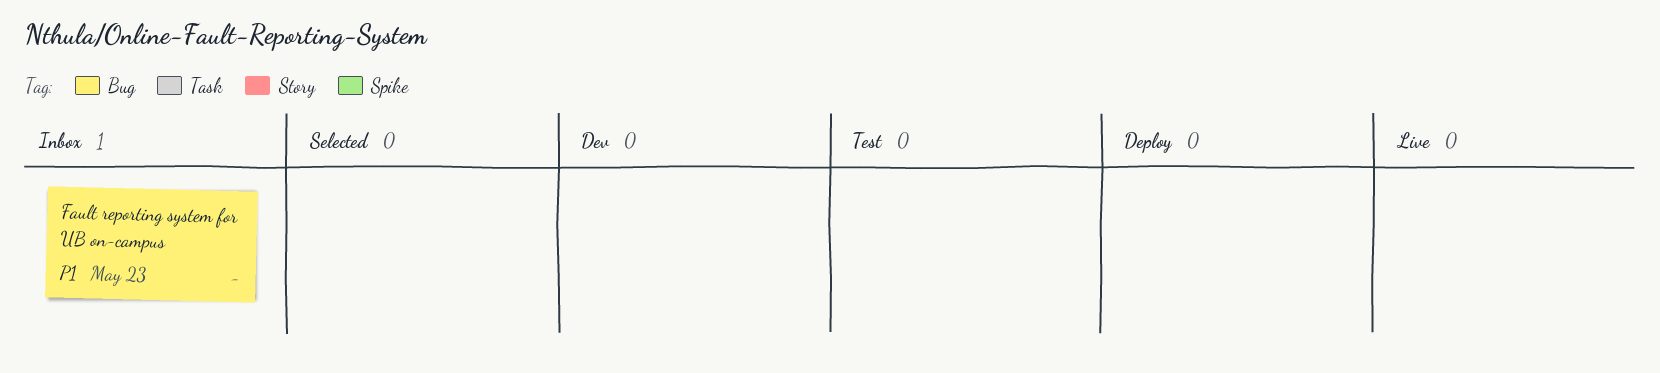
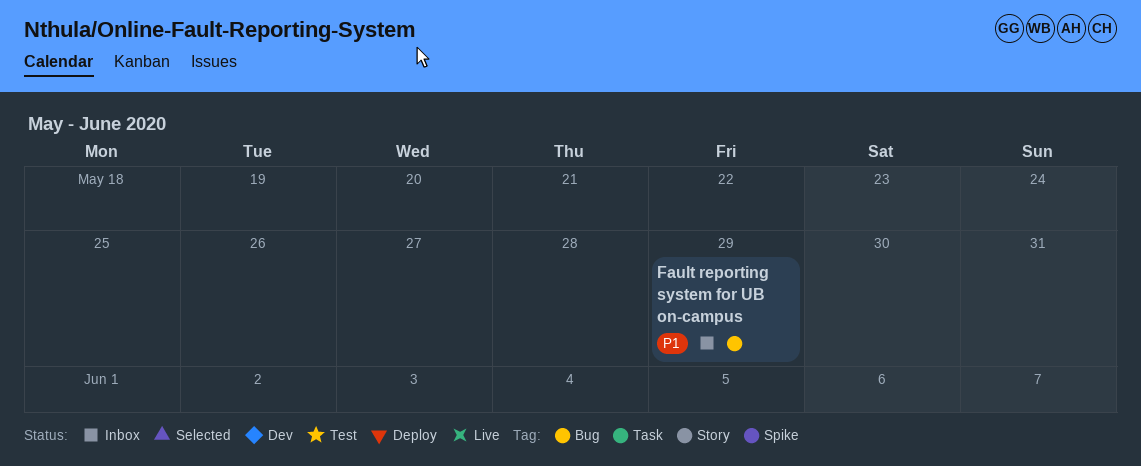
Fault reporting system for UB on-campus, due: May 23 -> May 29

